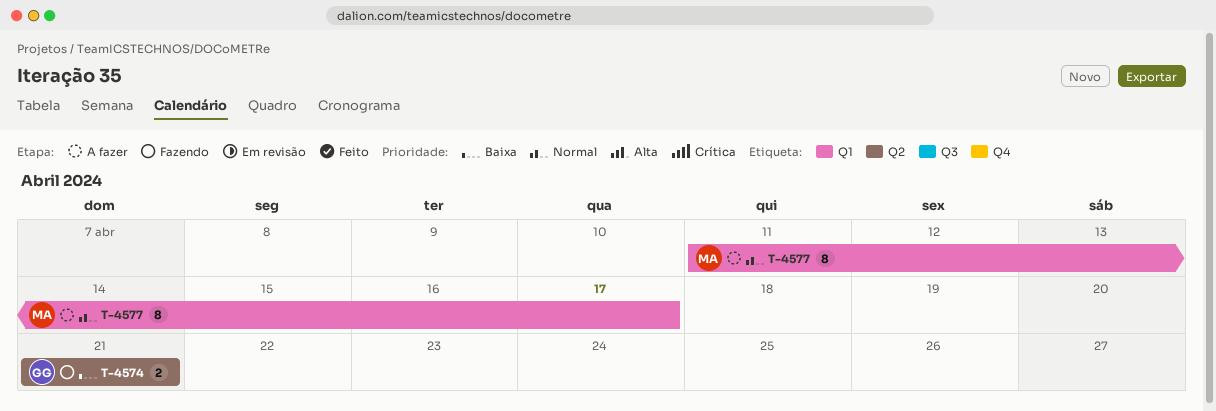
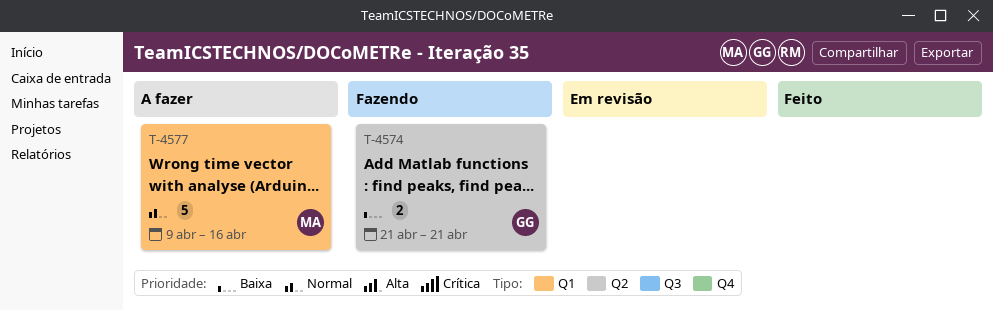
T-4577, estimate: 8 -> 5
T-4577, start: Apr 11 -> Apr 9
T-4577, due: Apr 17 -> Apr 16

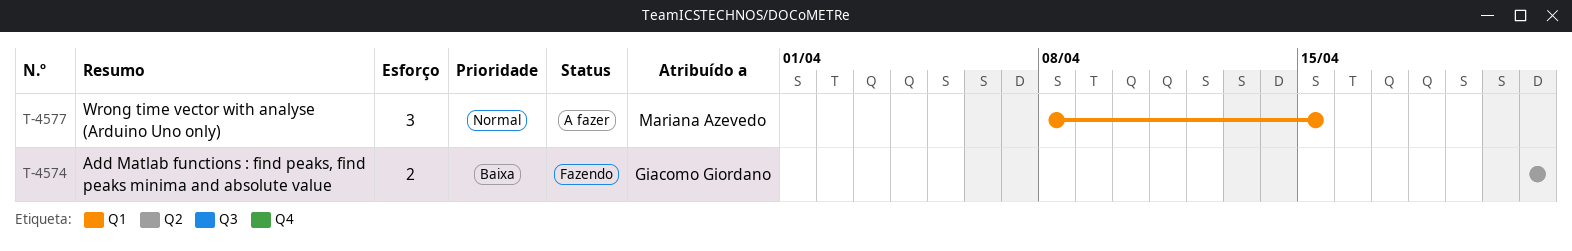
T-4577, estimate: 5 -> 3
T-4577, start: Apr 9 -> Apr 8
T-4577, due: Apr 16 -> Apr 15

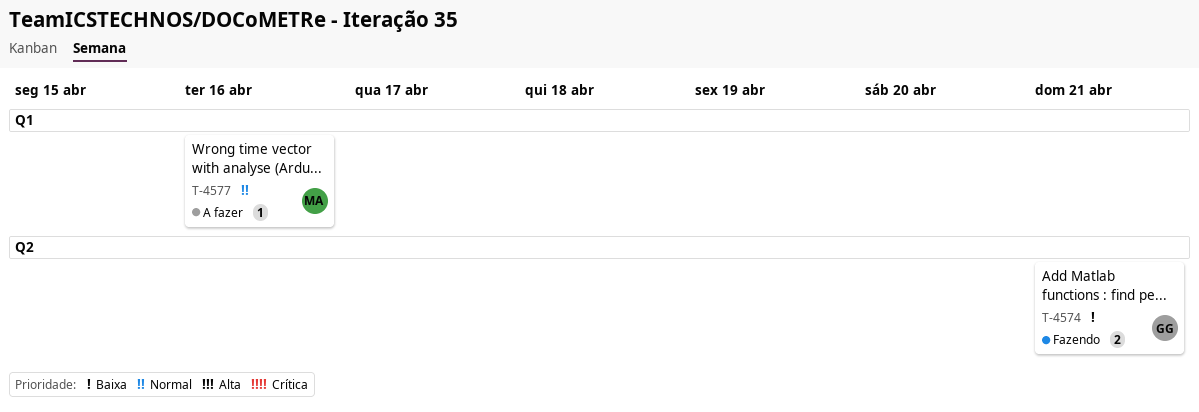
T-4577, estimate: 3 -> 1
T-4577, due: Apr 15 -> Apr 16

